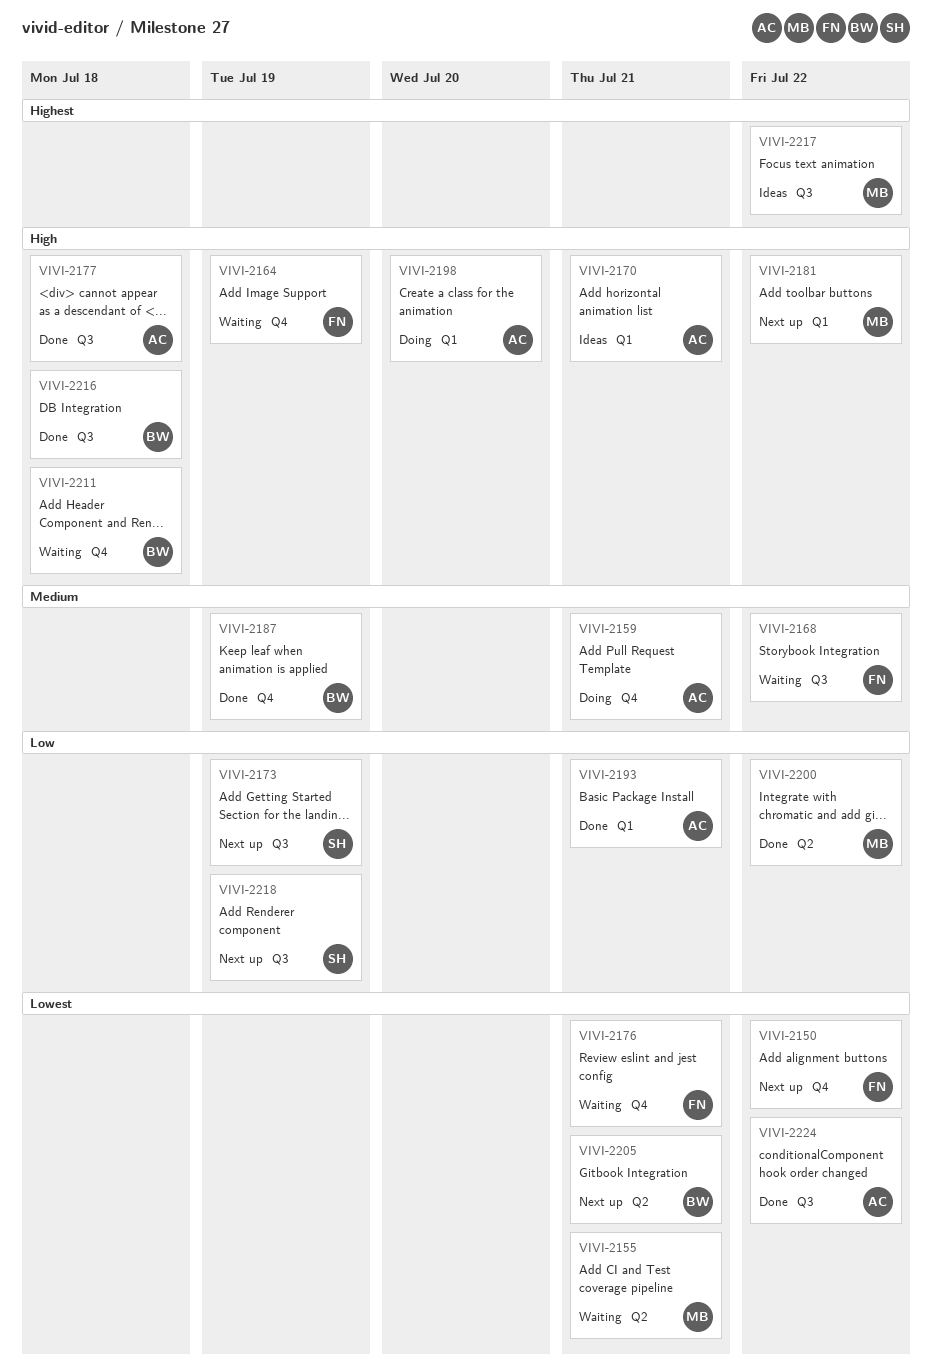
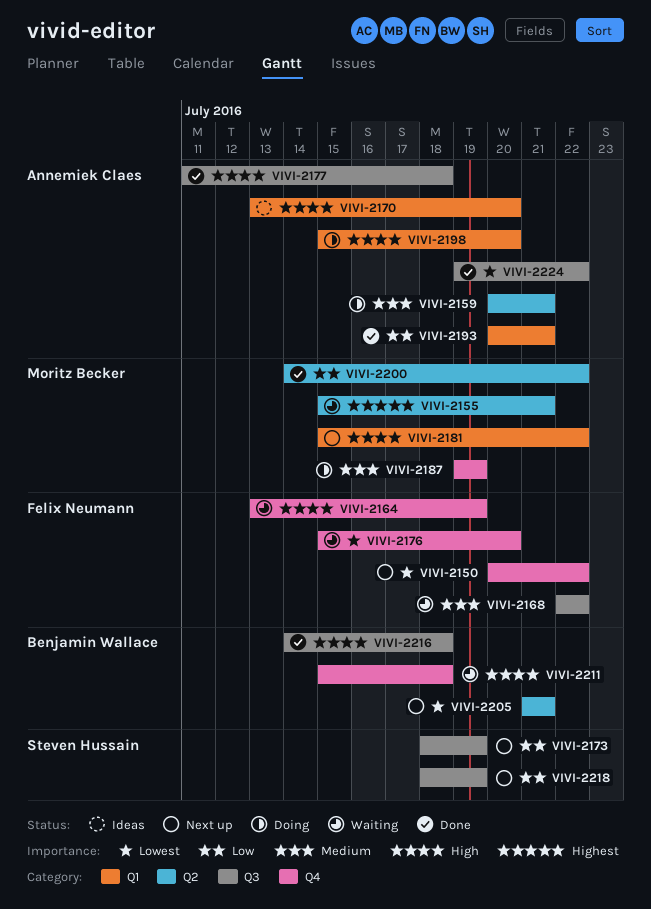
VIVI-2155, priority: Lowest -> Highest
VIVI-2159, label: Q4 -> Q2
VIVI-2170, due: Jul 21 -> Jul 20
VIVI-2176, due: Jul 21 -> Jul 20
VIVI-2187, status: Done -> Doing
VIVI-2187, owner: Benjamin Wallace -> Moritz Becker
VIVI-2217: present -> none

